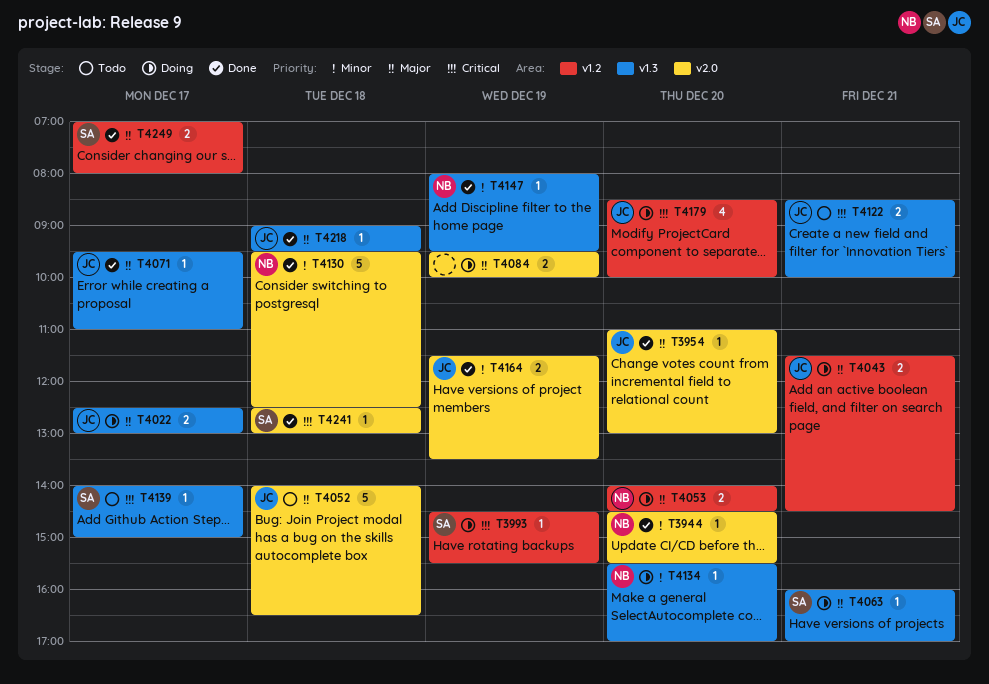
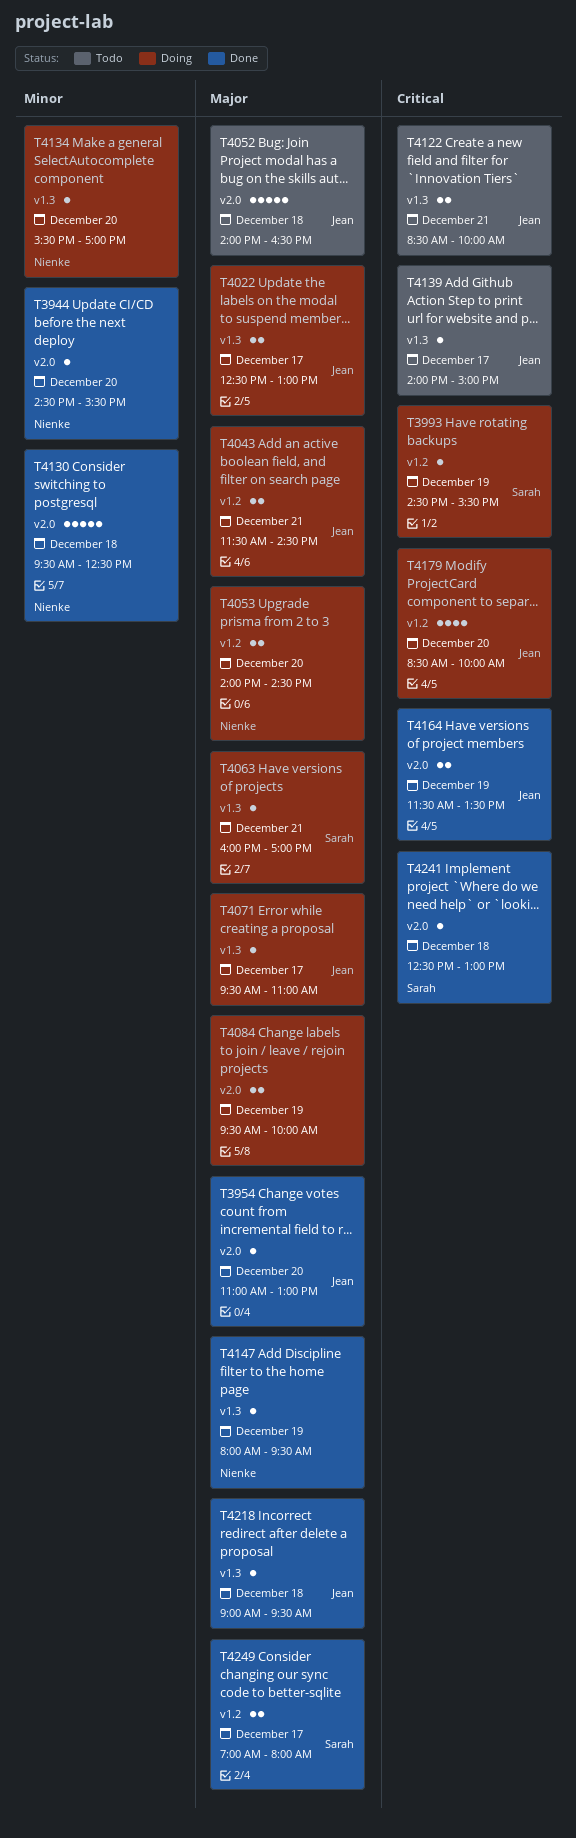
T4071, status: Done -> Doing
T4139, owner: Sarah -> Jean
T4147, priority: Minor -> Major
T4164, priority: Minor -> Critical

